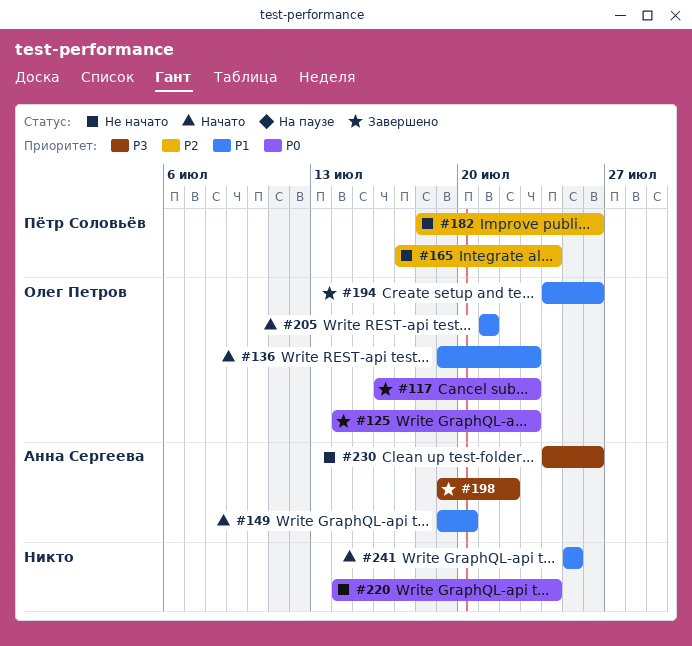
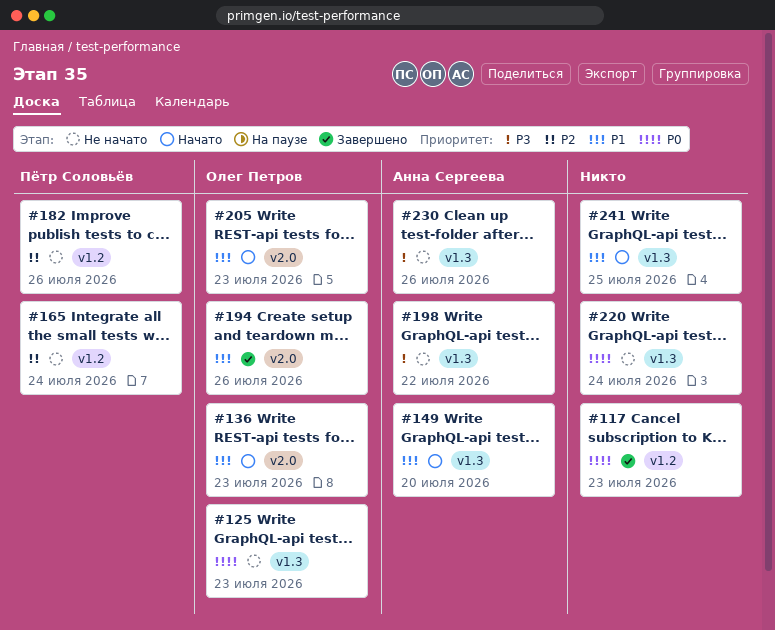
#117, owner: Олег Петров -> none
#125, status: Завершено -> Не начато
#198, status: Завершено -> Не начато
#205, due: Jul 21 -> Jul 23

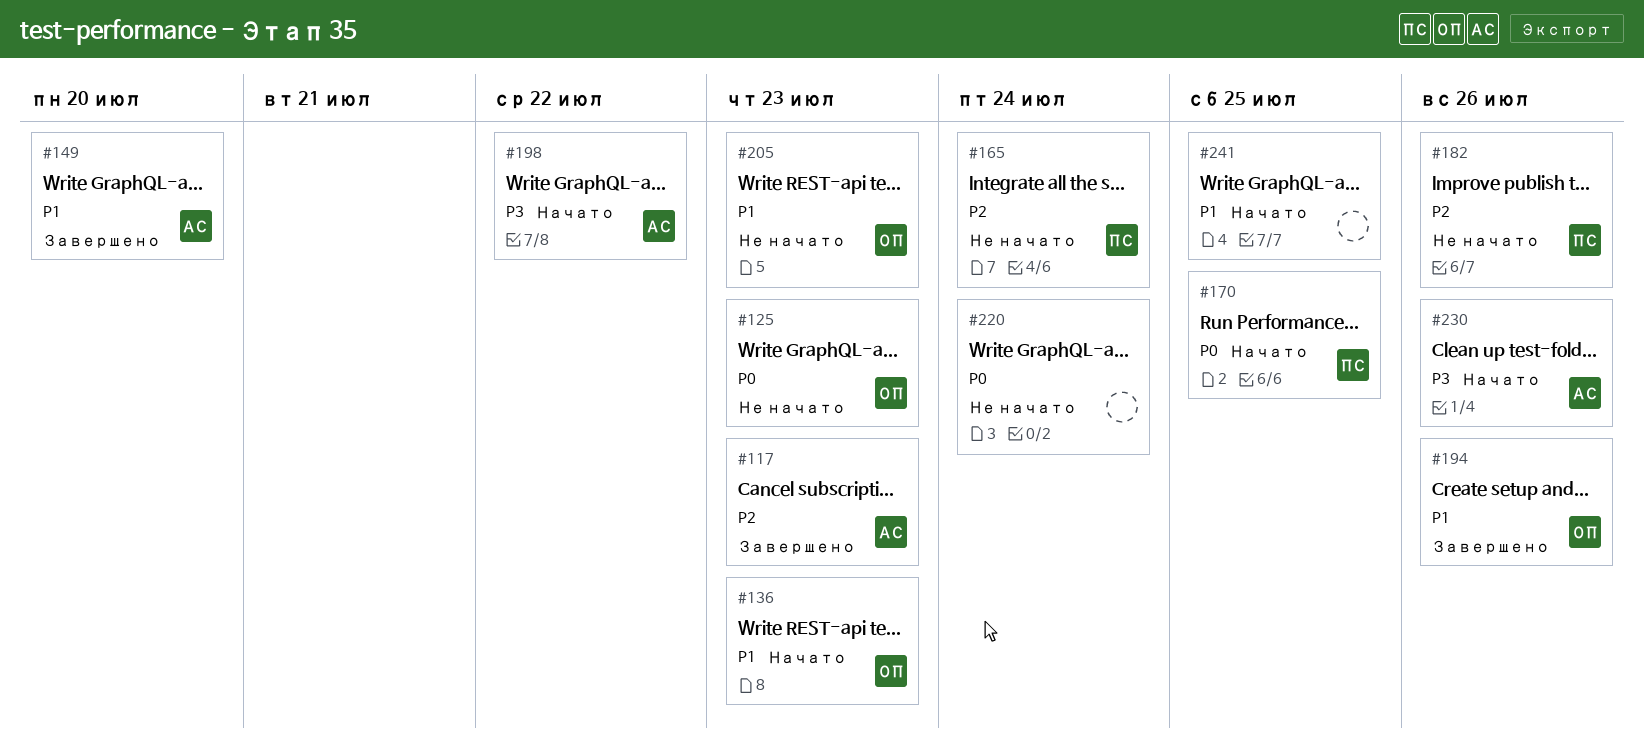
#117, owner: none -> Анна Сергеева
#117, priority: P0 -> P2
#149, status: Начато -> Завершено
#170: none -> present
#198, status: Не начато -> Начато
#205, status: Начато -> Не начато
#230, status: Не начато -> Начато

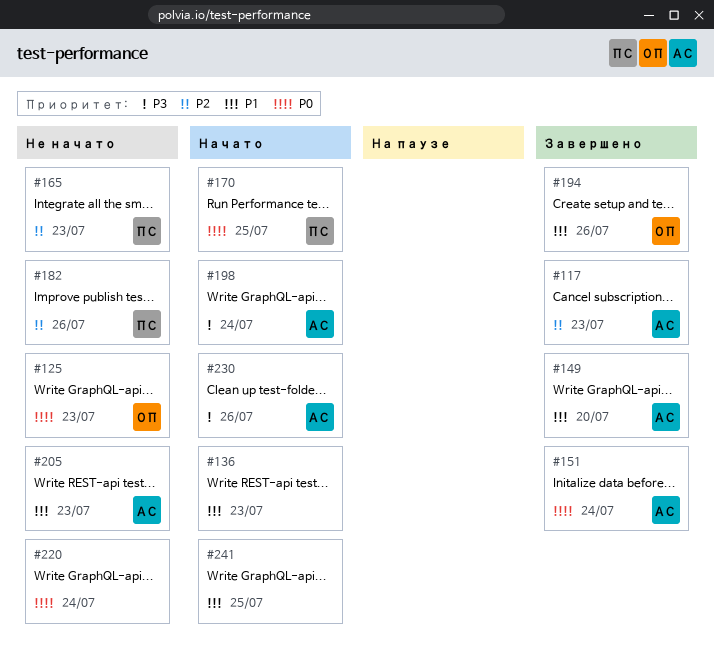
#136, owner: ОП -> none
#151: none -> present
#165, due: Jul 24 -> Jul 23
#198, due: Jul 22 -> Jul 24
#205, owner: ОП -> АС

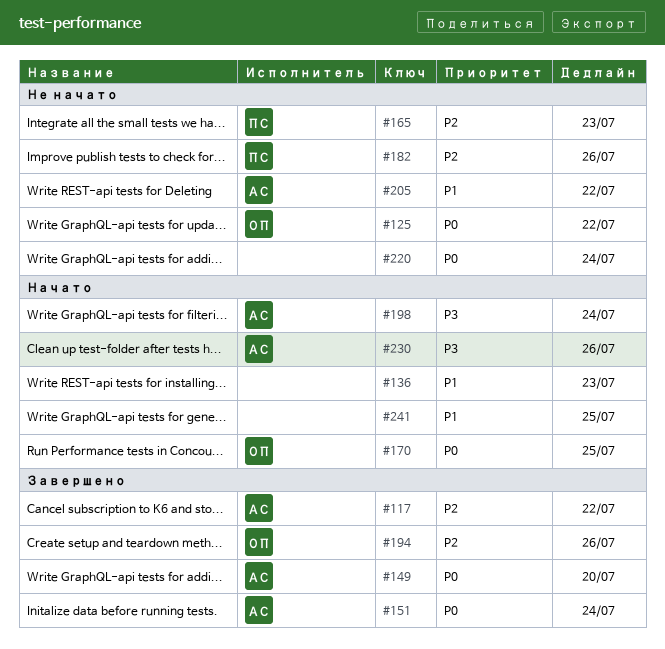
#117, due: Jul 23 -> Jul 22
#125, due: Jul 23 -> Jul 22
#149, priority: P1 -> P0
#170, owner: ПС -> ОП
#194, priority: P1 -> P2
#205, due: Jul 23 -> Jul 22

